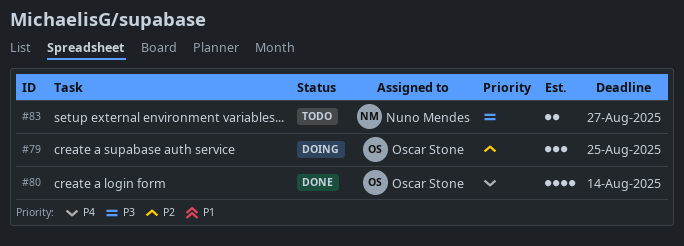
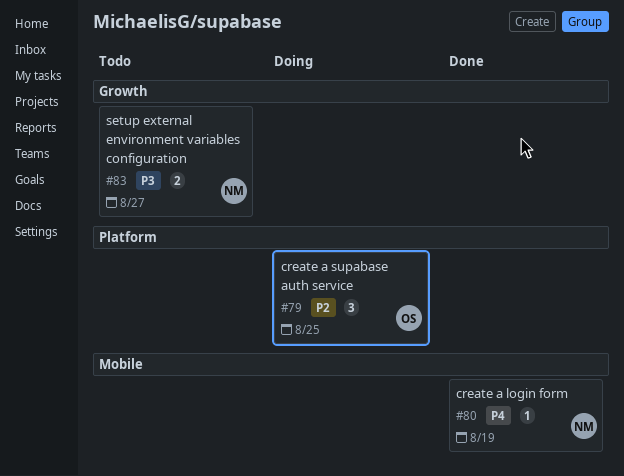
#80, owner: Oscar Stone -> Nuno Mendes
#80, estimate: 4 -> 1
#80, due: Aug 14 -> Aug 19

